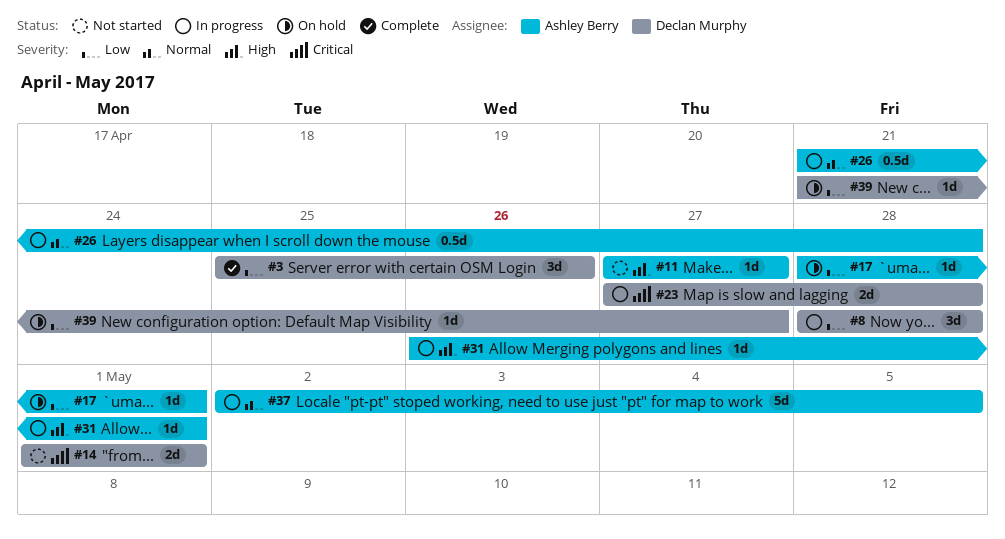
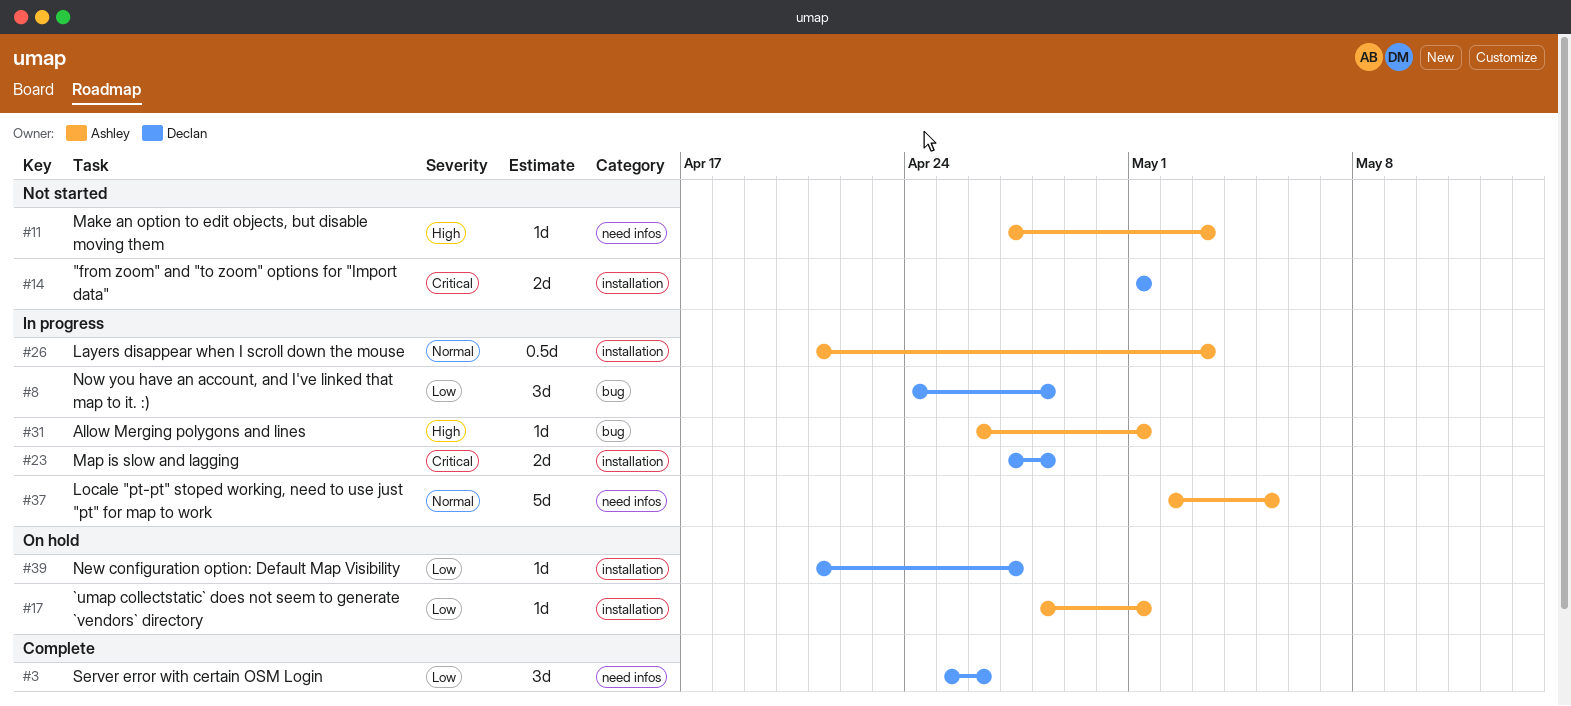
#8, start: Apr 28 -> Apr 24
#11, due: Apr 27 -> May 3
#26, due: Apr 28 -> May 3

